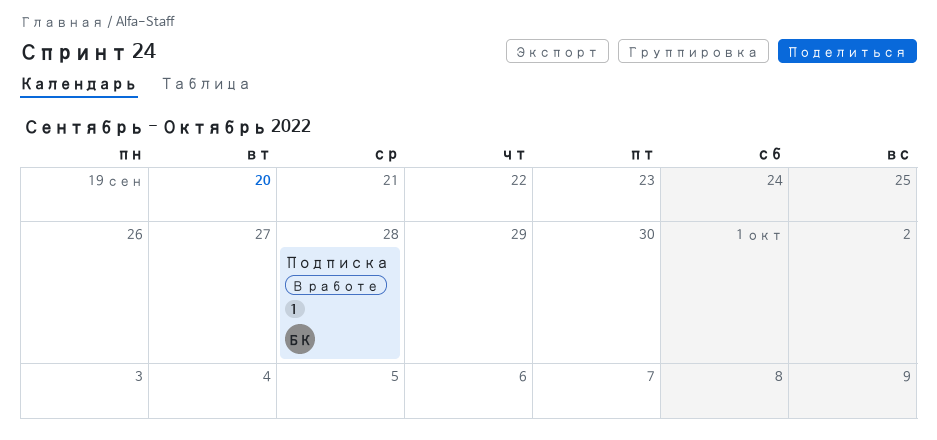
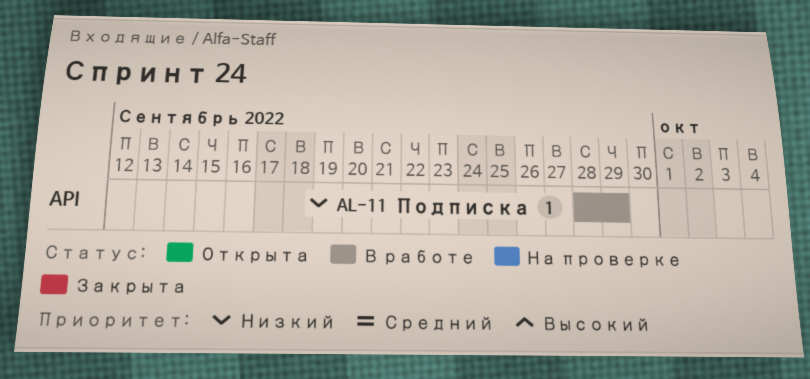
Подписка, due: Sep 28 -> Sep 29

